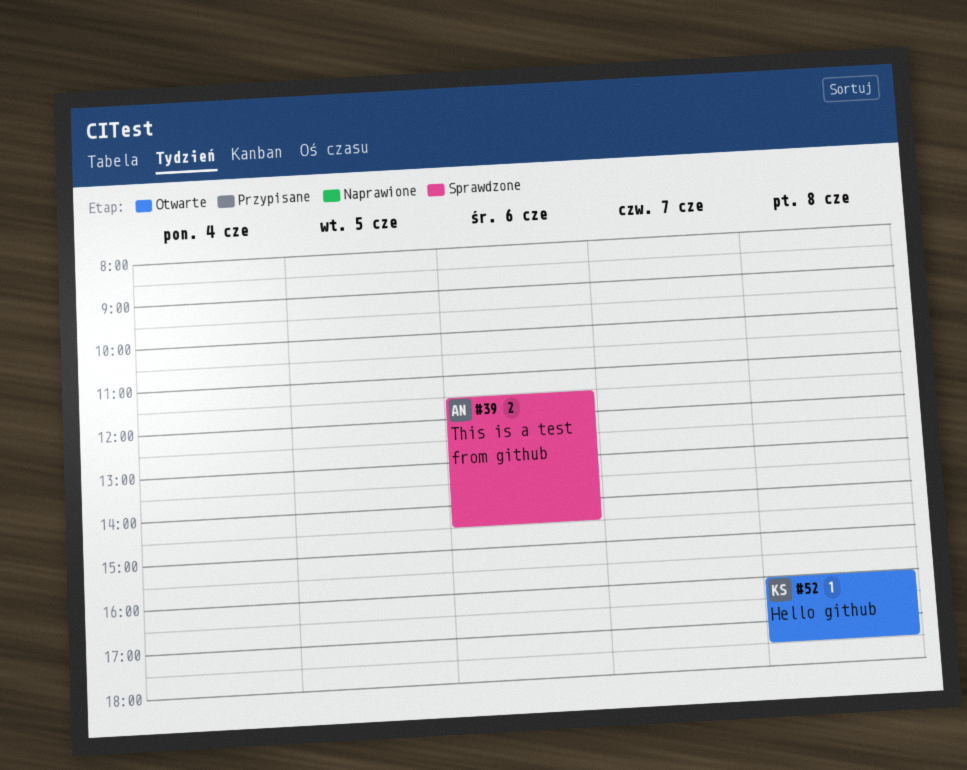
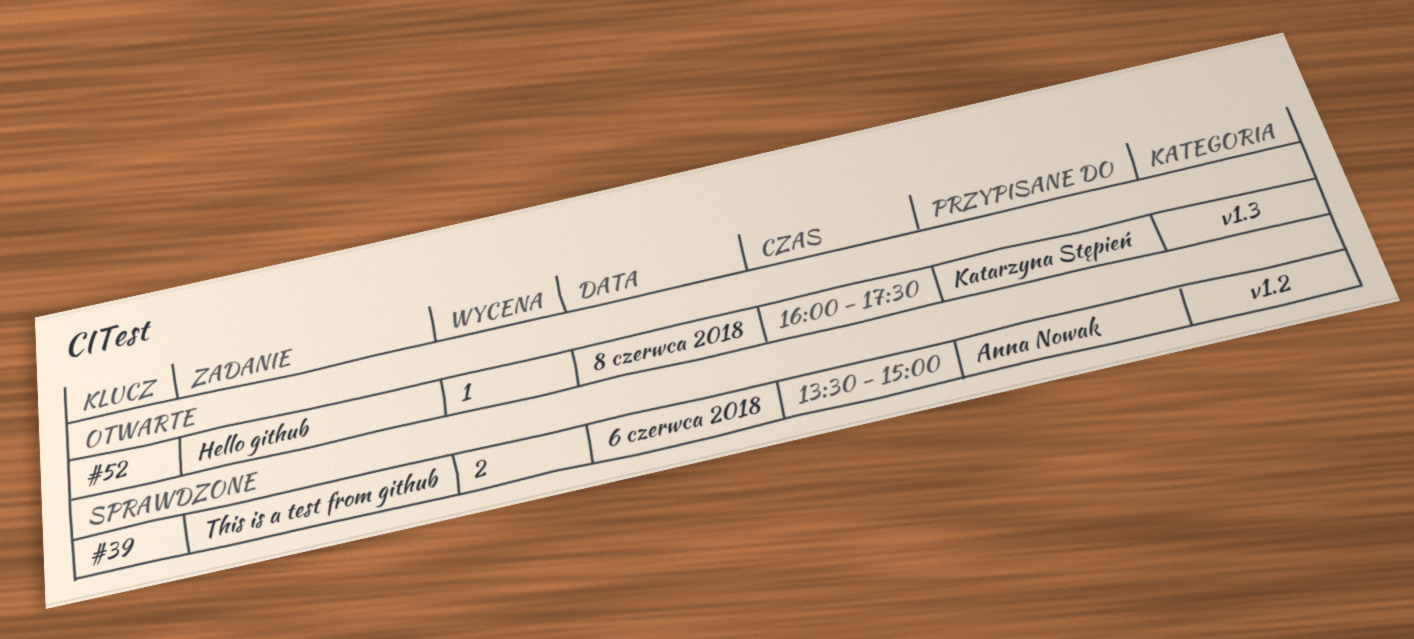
#39, begins: 11:30 -> 13:30
#39, ends: 14:30 -> 15:00

